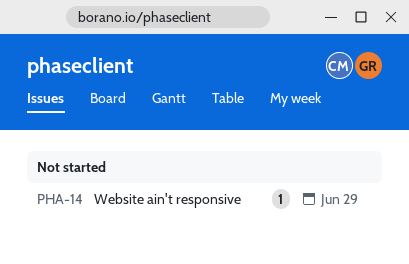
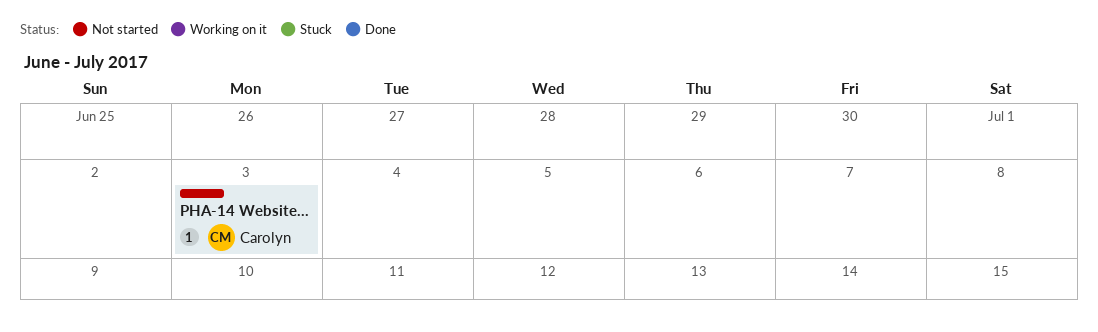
PHA-14, due: Jun 29 -> Jul 3

